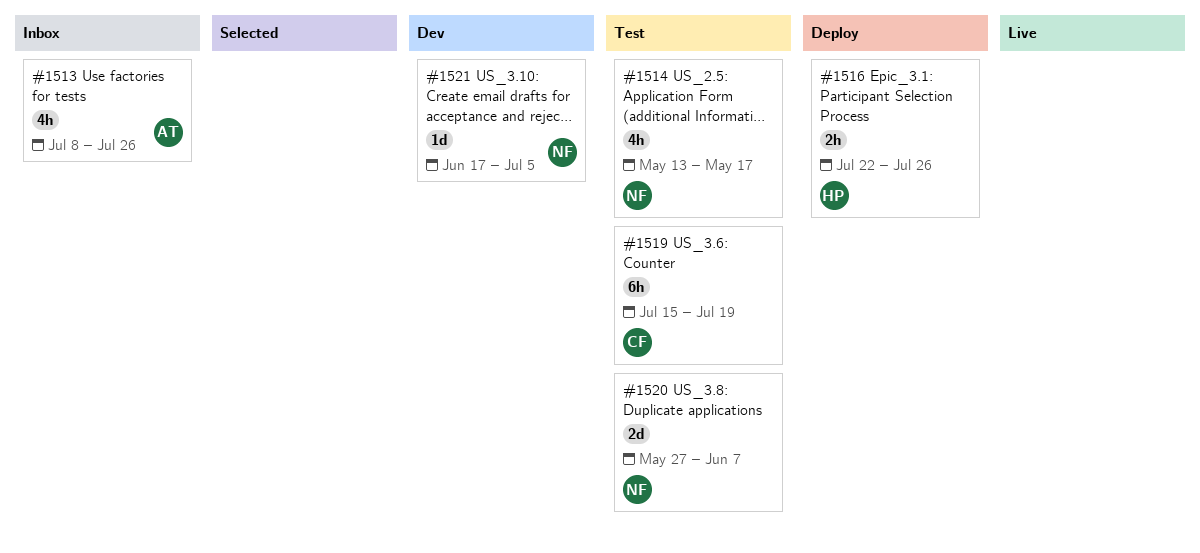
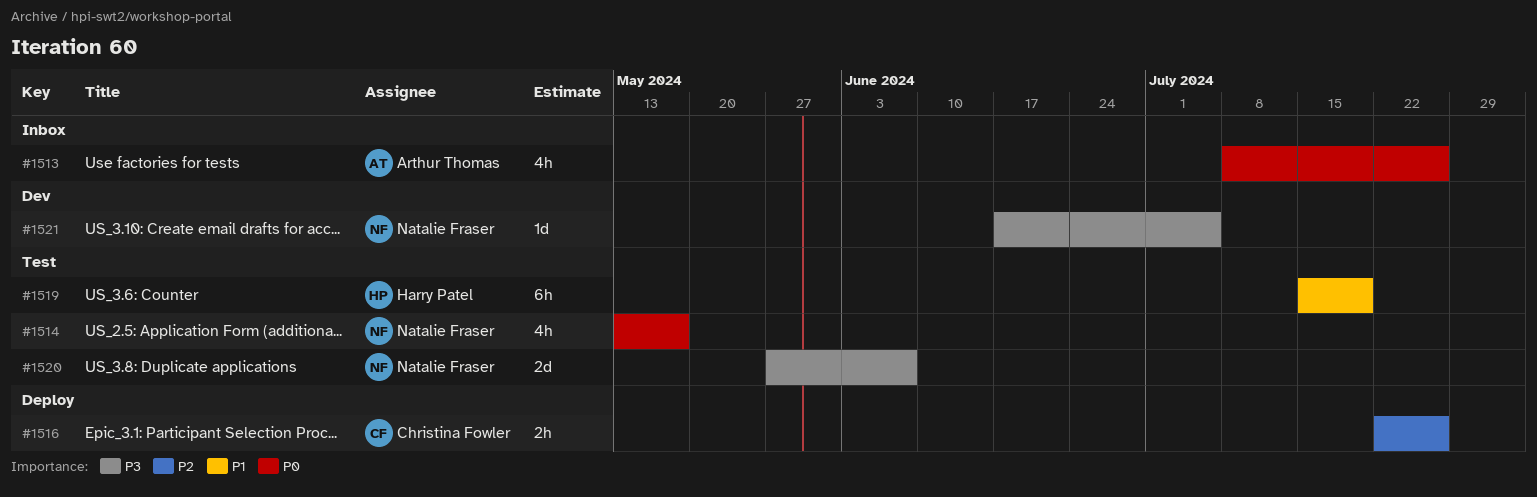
#1516, owner: Harry Patel -> Christina Fowler
#1519, owner: Christina Fowler -> Harry Patel

